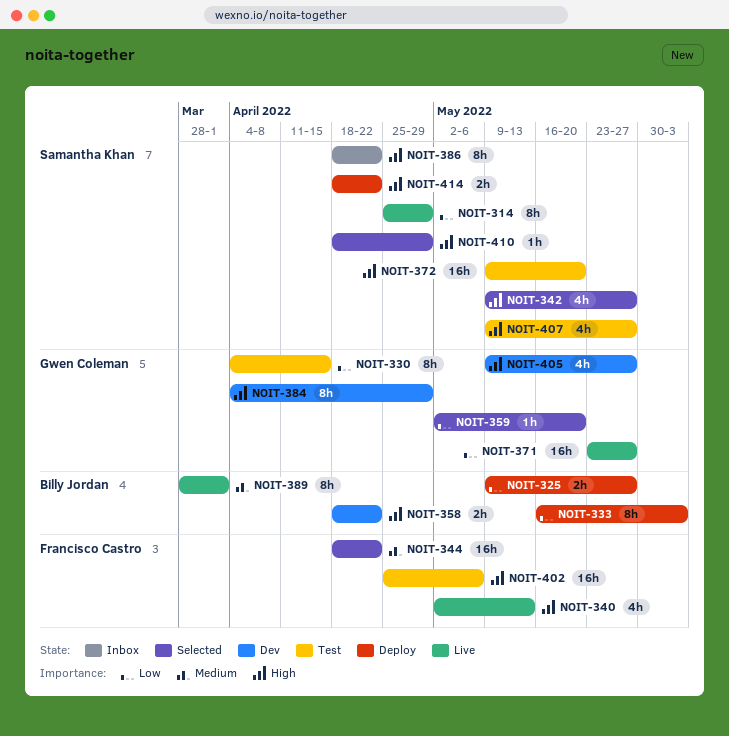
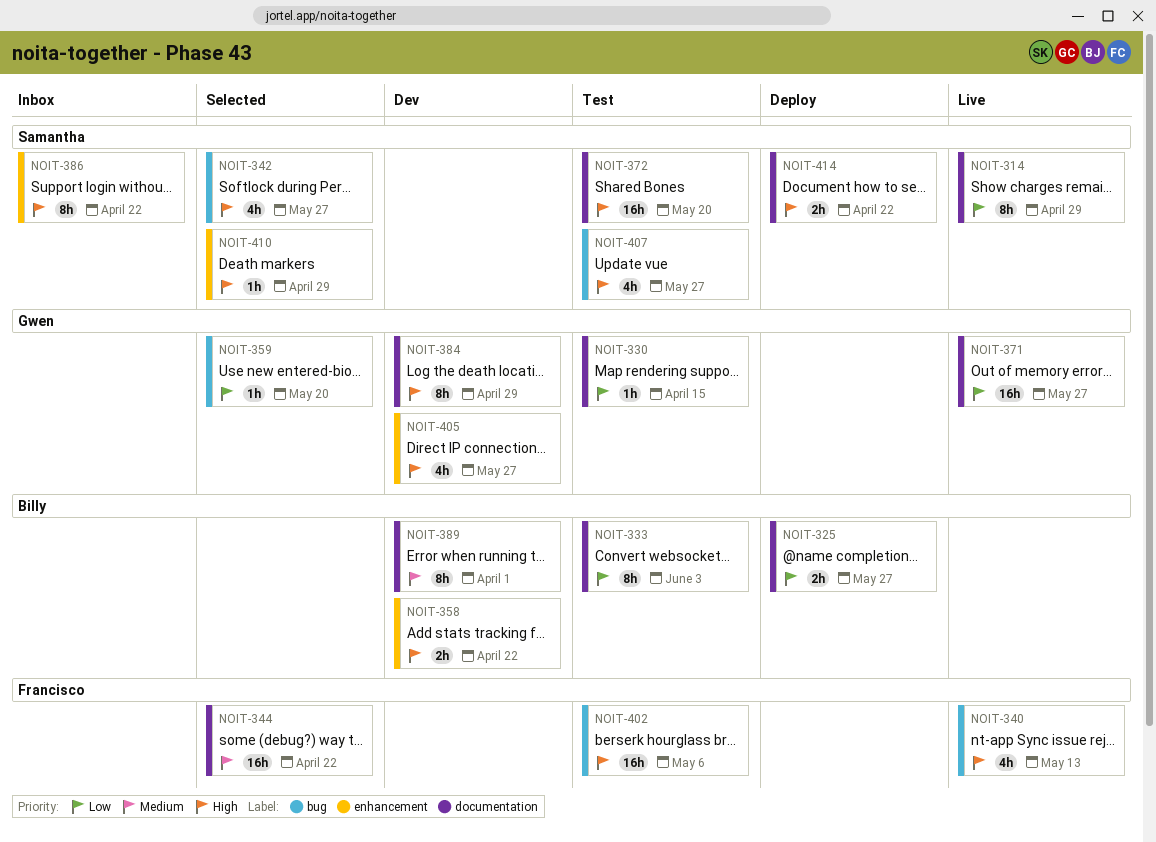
NOIT-330, estimate: 8h -> 1h
NOIT-333, status: Deploy -> Test
NOIT-389, status: Live -> Dev

